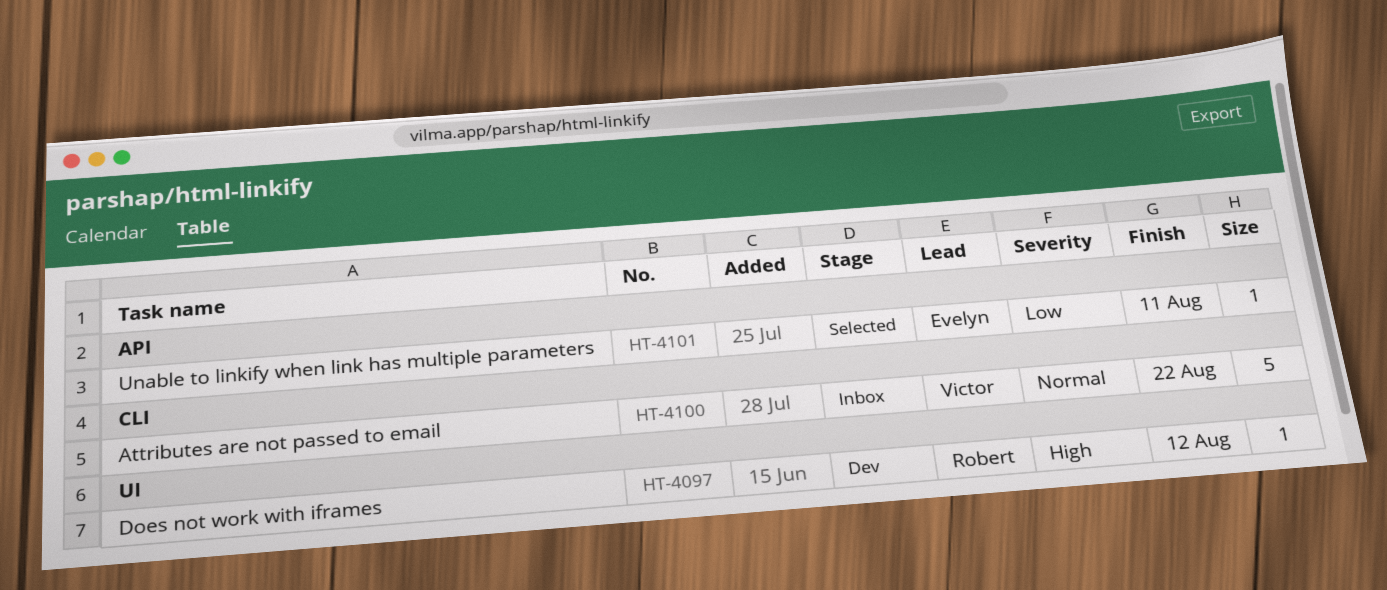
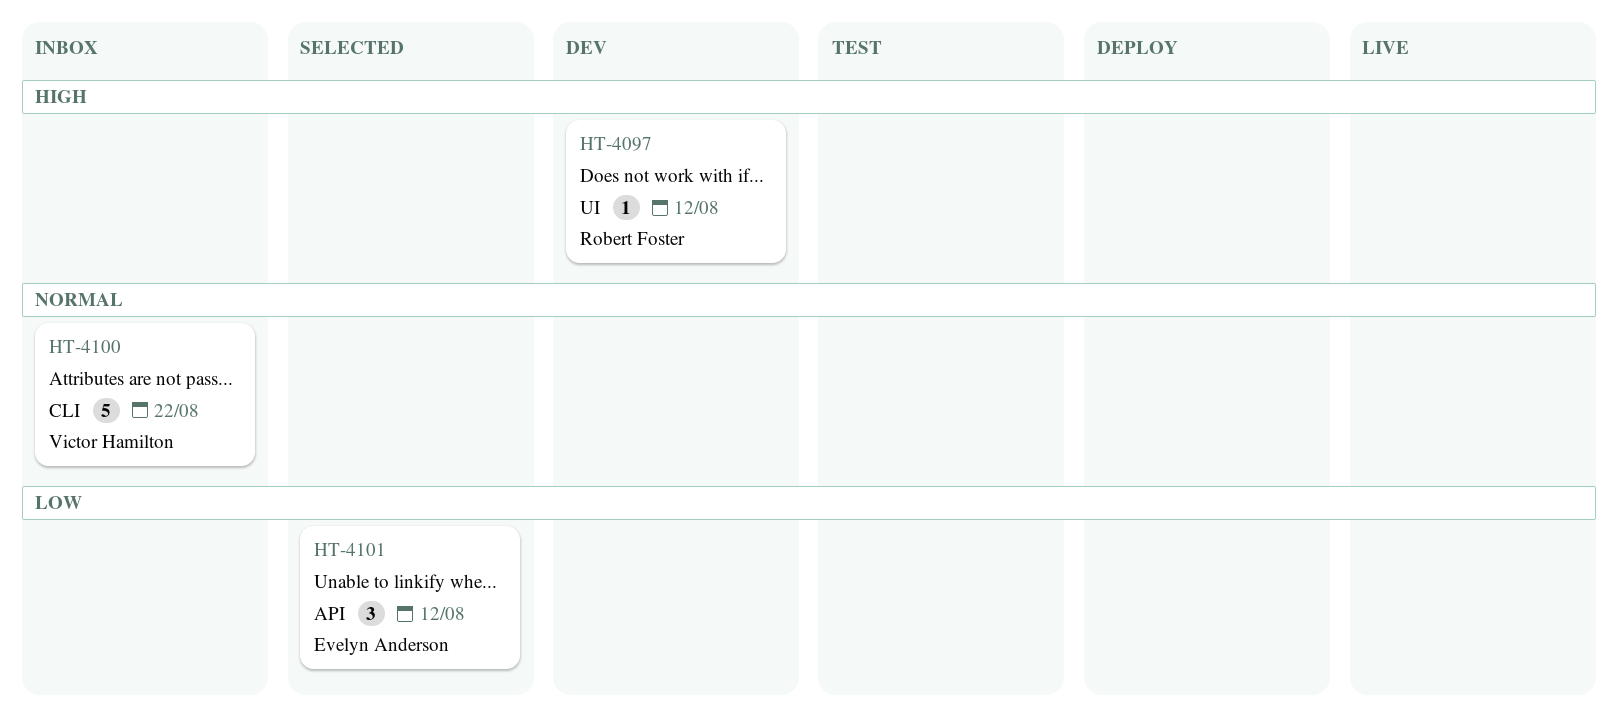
HT-4101, estimate: 1 -> 3
HT-4101, due: Aug 11 -> Aug 12

